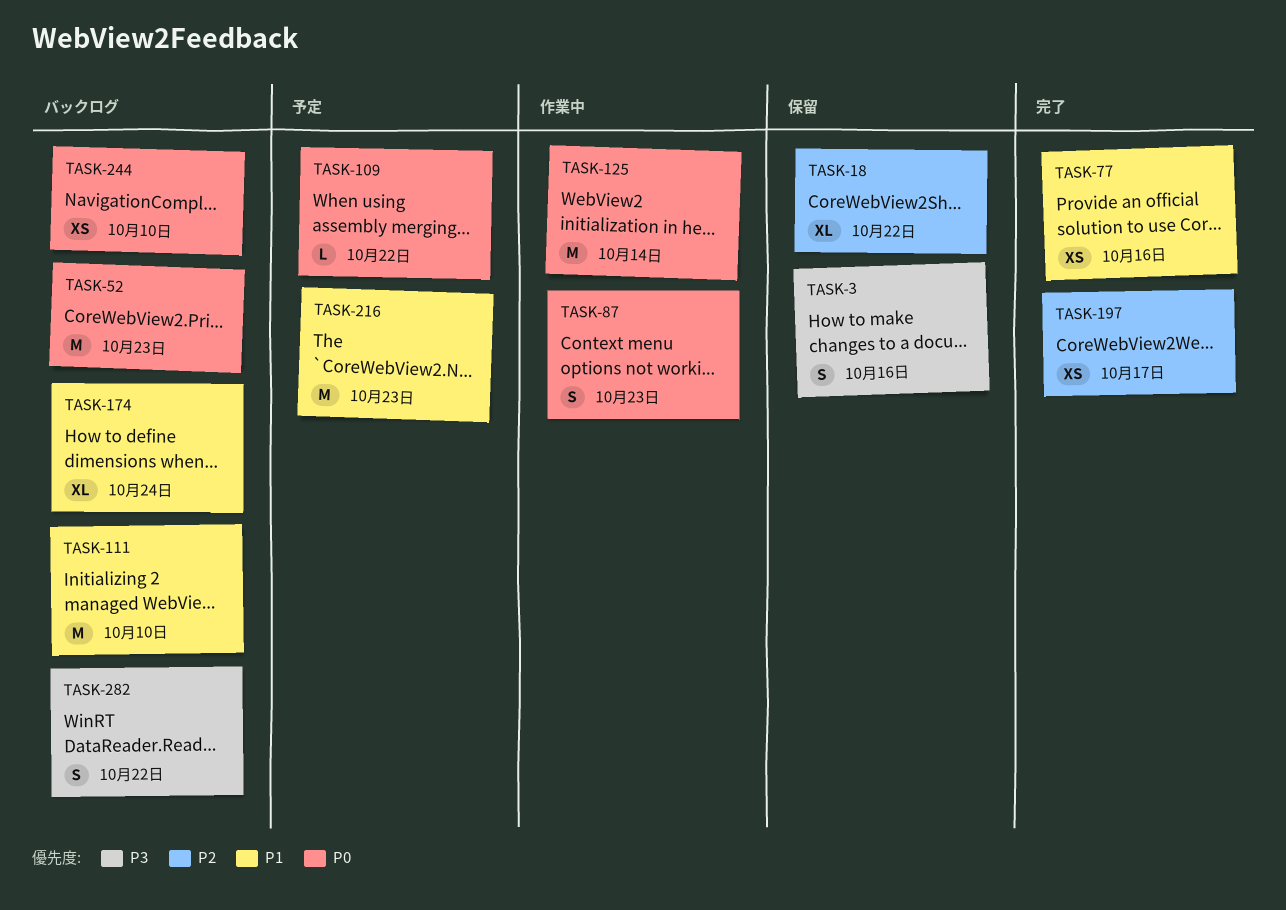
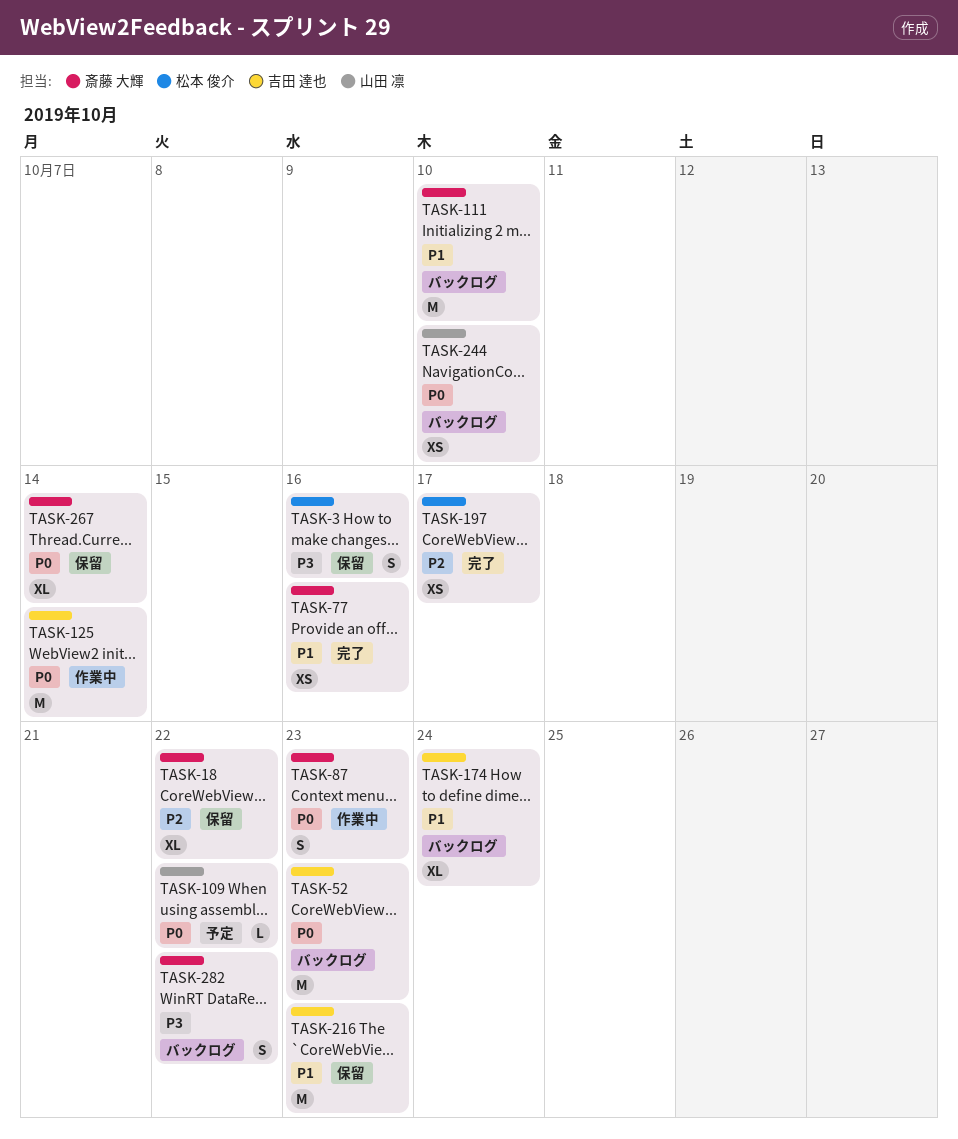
TASK-216, status: 予定 -> 保留
TASK-267: none -> present

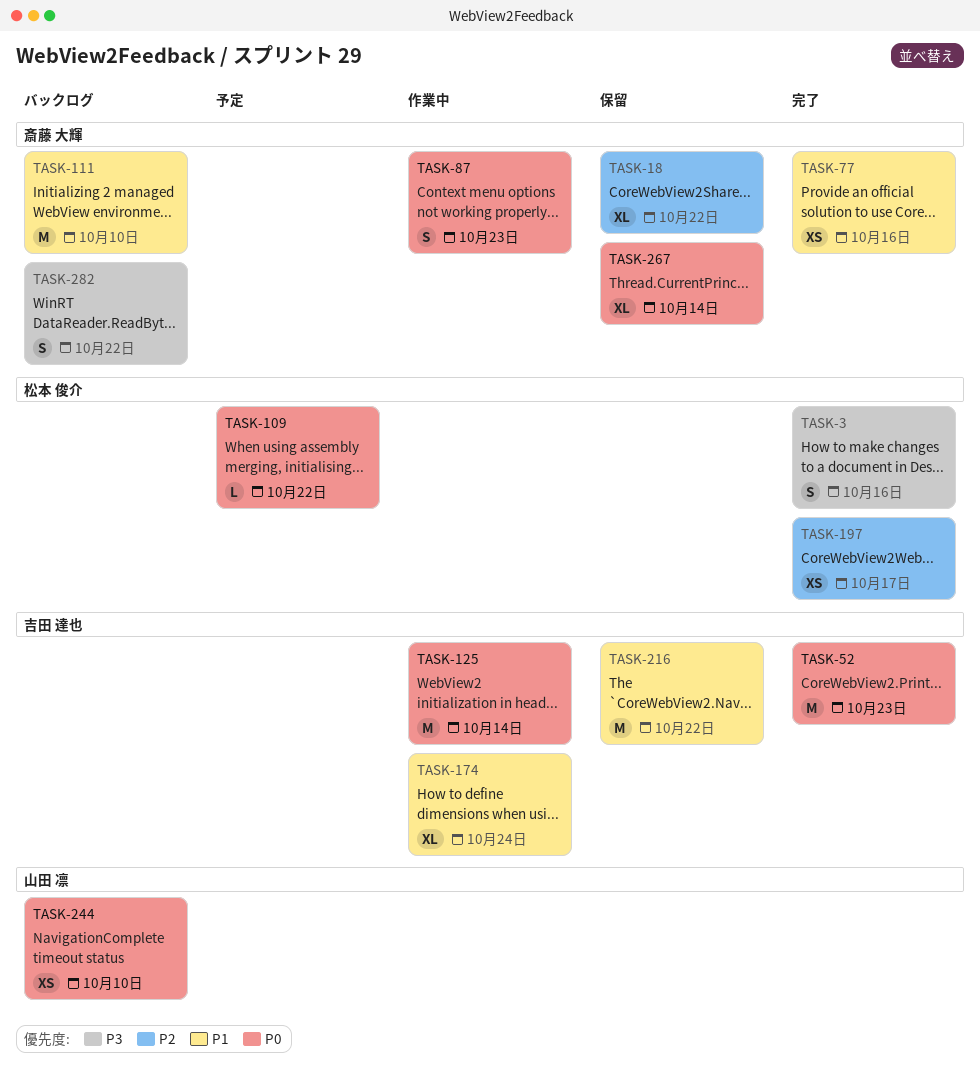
TASK-3, status: 保留 -> 完了
TASK-52, status: バックログ -> 完了
TASK-109, owner: 山田 凛 -> 松本 俊介
TASK-174, status: バックログ -> 作業中
TASK-216, due: Oct 23 -> Oct 22

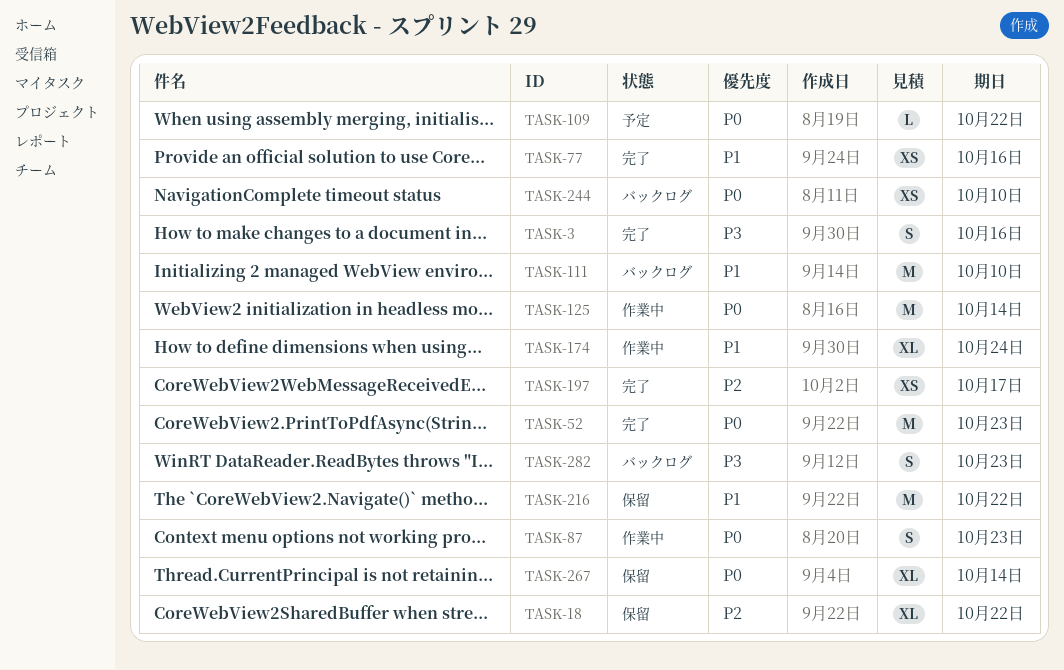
TASK-282, due: Oct 22 -> Oct 23

